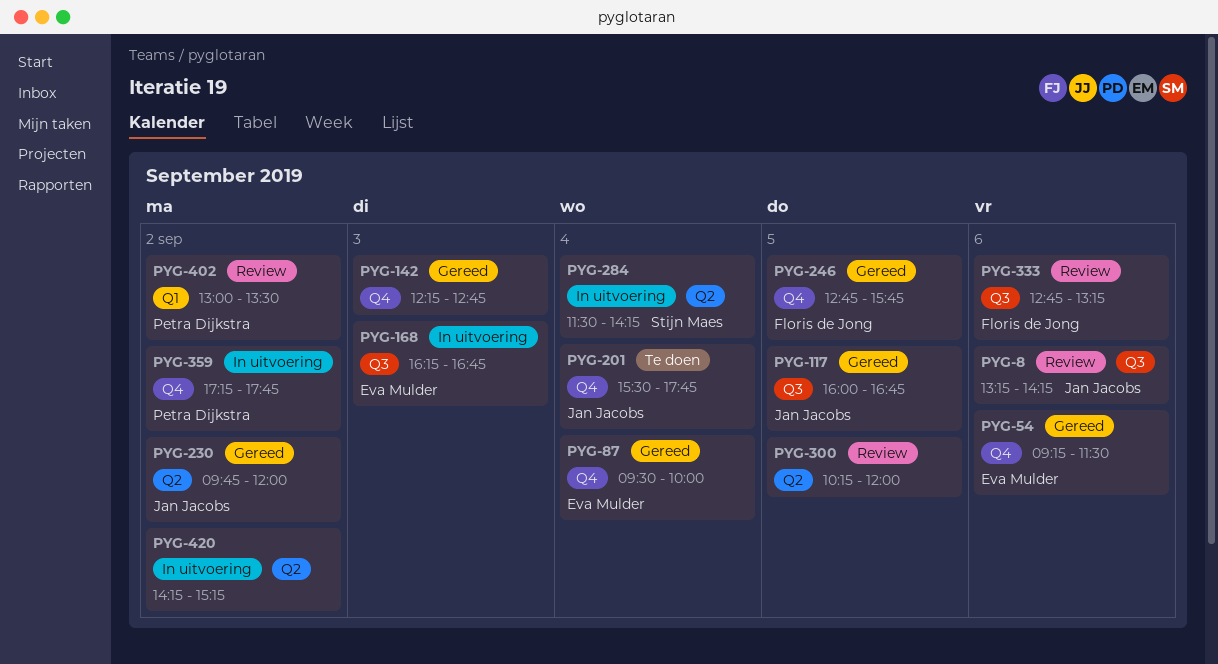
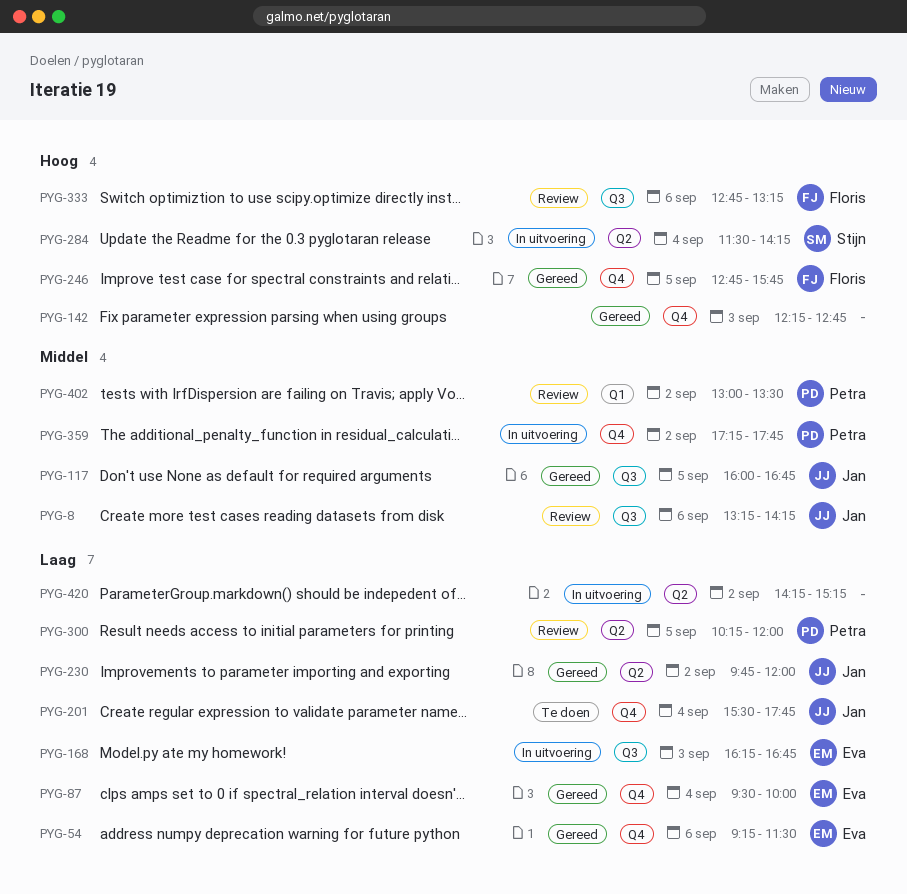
PYG-300, owner: none -> Petra Dijkstra

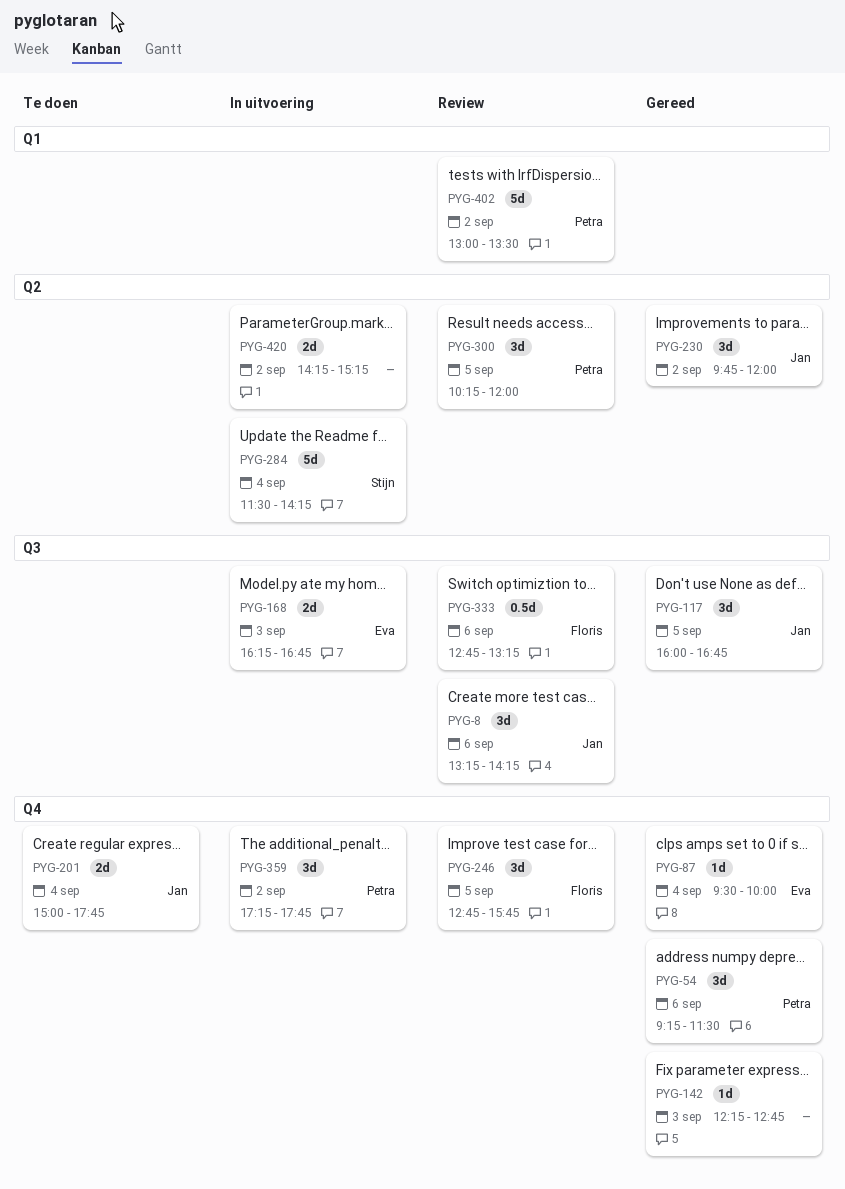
PYG-54, owner: Eva -> Petra
PYG-201, begins: 15:30 -> 15:00
PYG-246, status: Gereed -> Review

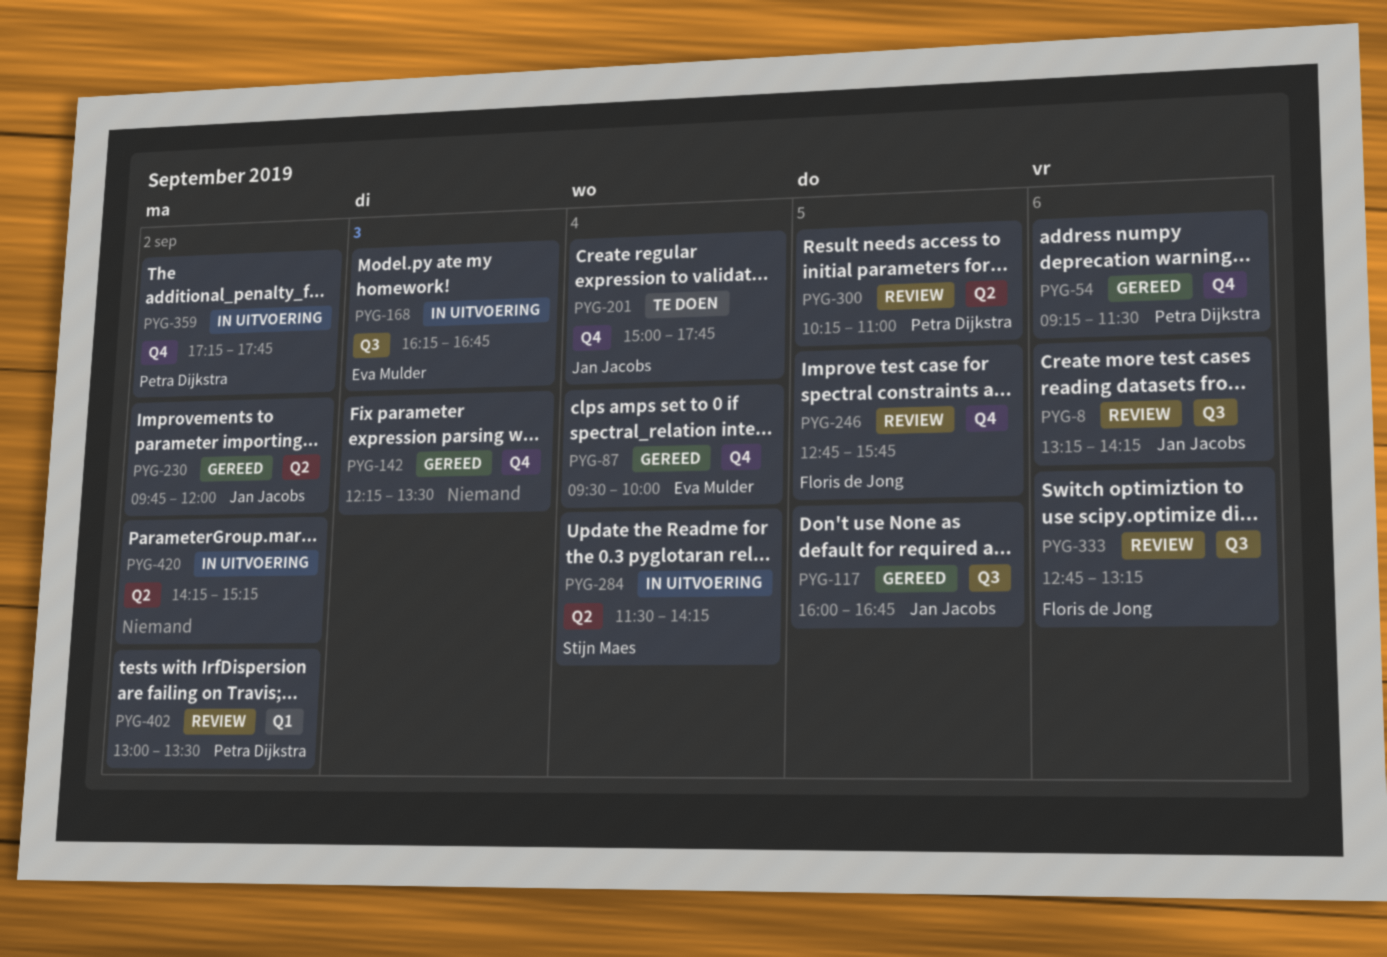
PYG-142, ends: 12:45 -> 13:30
PYG-300, ends: 12:00 -> 11:00

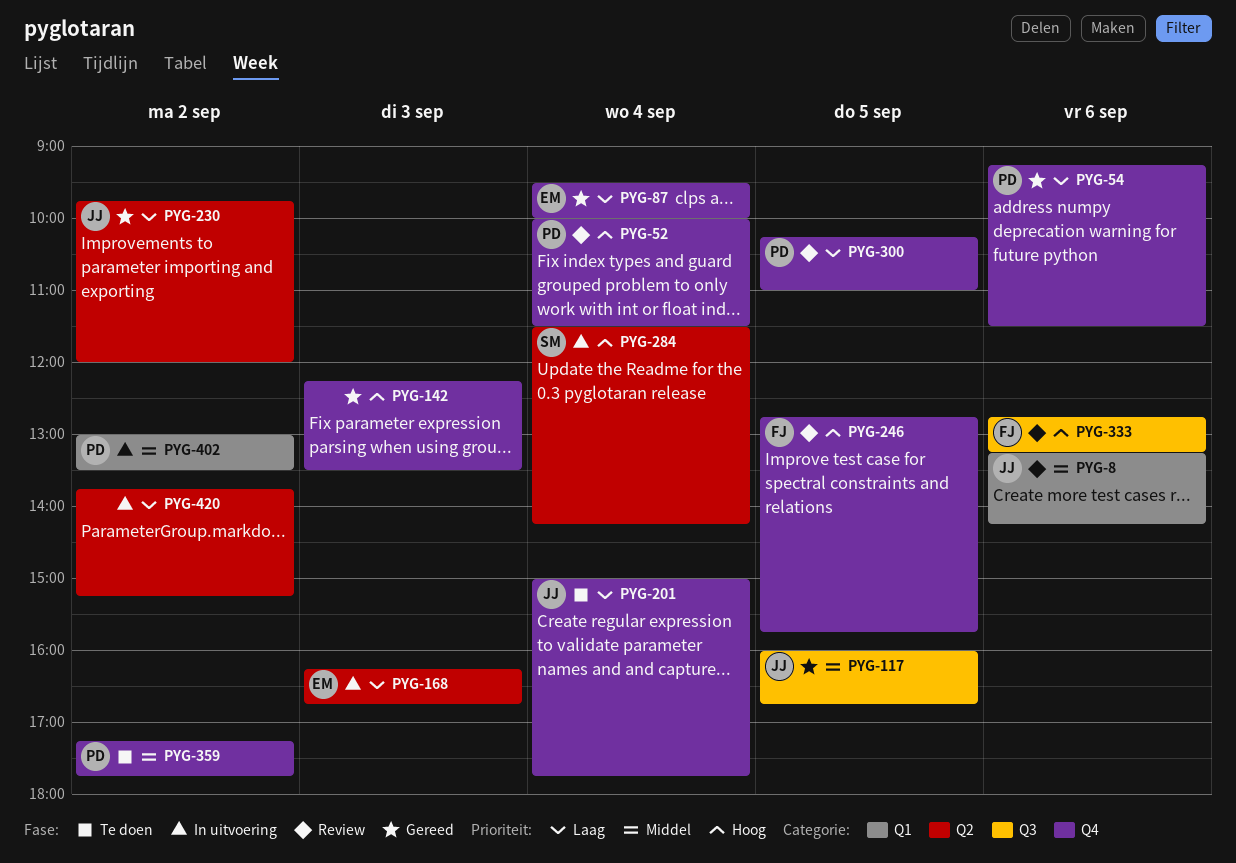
PYG-8, label: Q3 -> Q1
PYG-52: none -> present
PYG-168, label: Q3 -> Q2
PYG-300, label: Q2 -> Q4
PYG-359, status: In uitvoering -> Te doen
PYG-402, status: Review -> In uitvoering
PYG-420, begins: 14:15 -> 13:45

